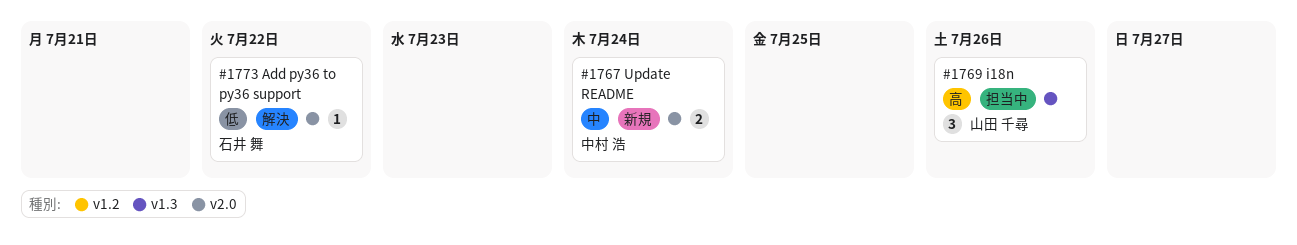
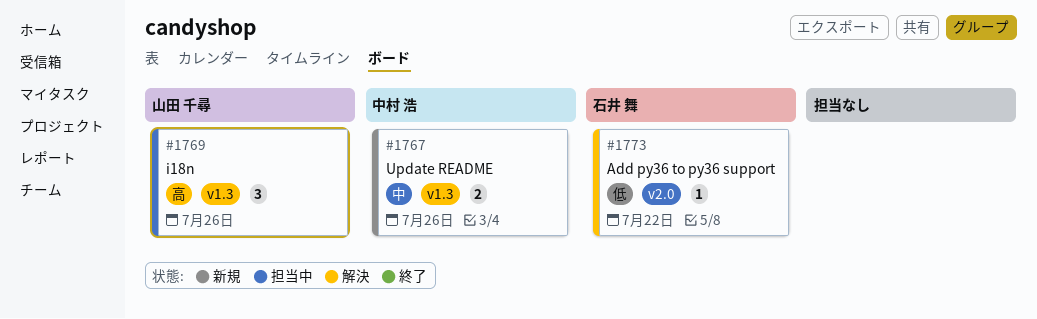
#1767, label: v2.0 -> v1.3
#1767, due: Jul 24 -> Jul 26

